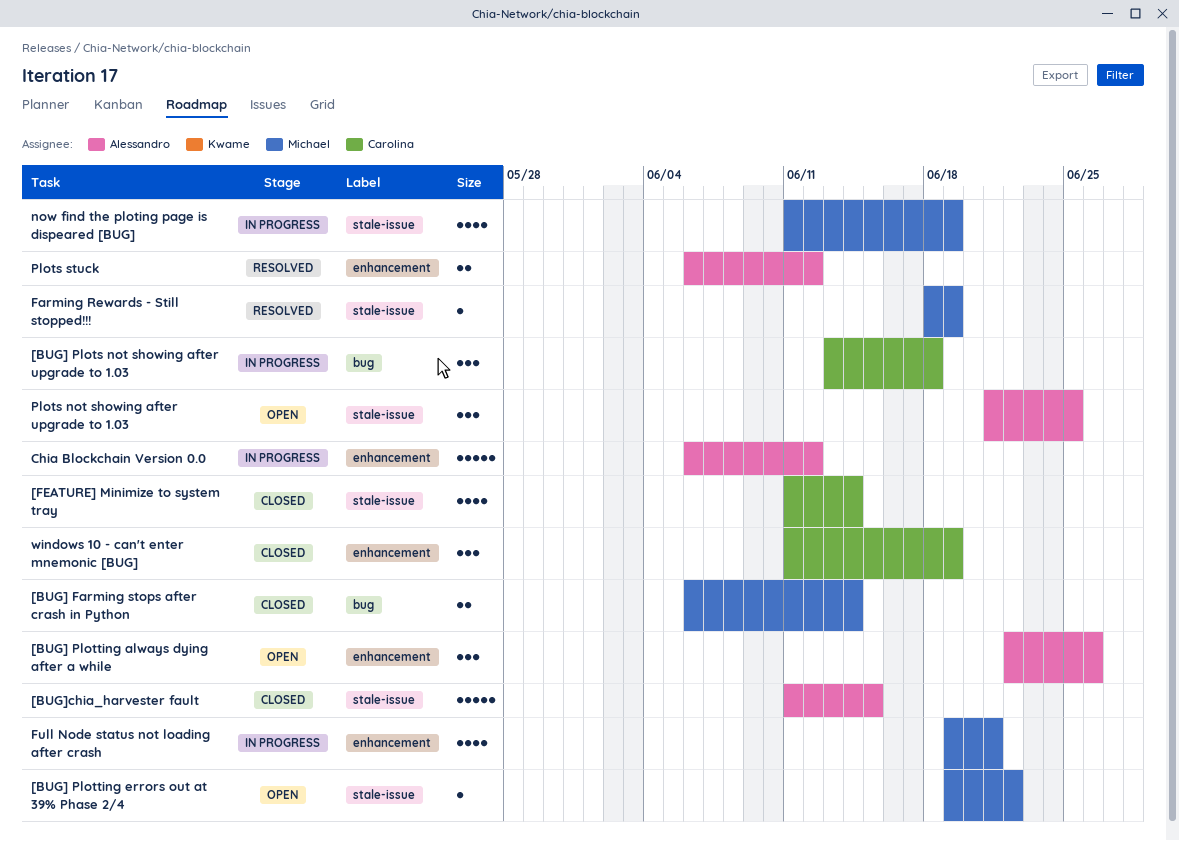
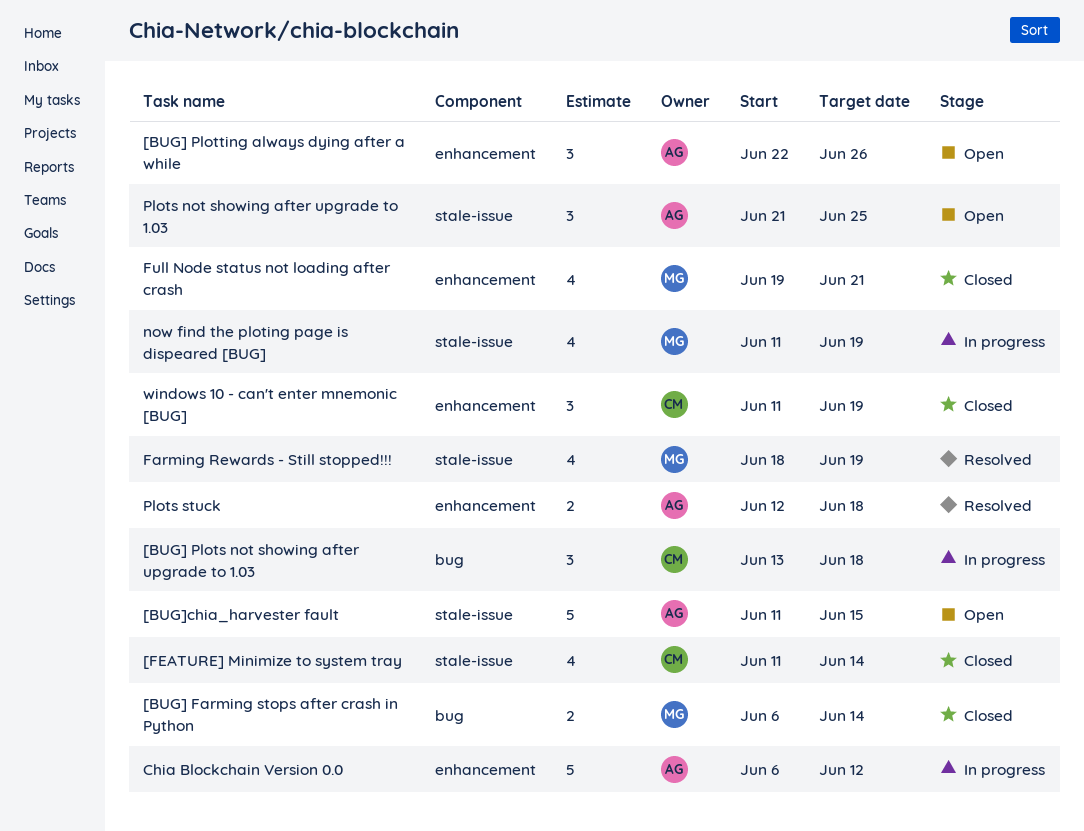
[BUG] Plotting errors out at 39% Phase 2/4: present -> none
[BUG]chia_harvester fault, status: Closed -> Open
Farming Rewards - Still stopped!!!, estimate: 1 -> 4
Full Node status not loading after crash, status: In progress -> Closed
Plots stuck, start: Jun 6 -> Jun 12
Plots stuck, due: Jun 12 -> Jun 18

